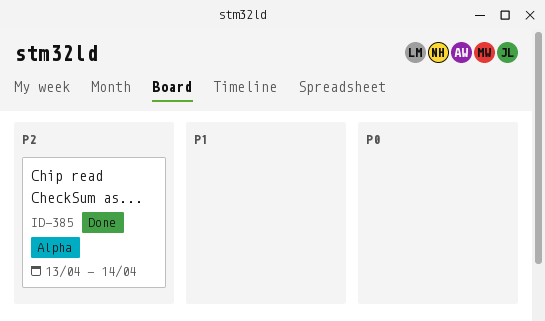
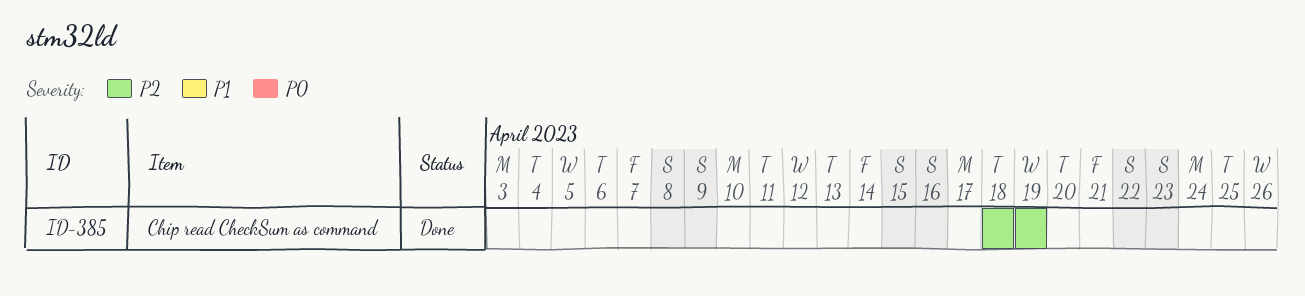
ID-385, start: Apr 13 -> Apr 18
ID-385, due: Apr 14 -> Apr 19

